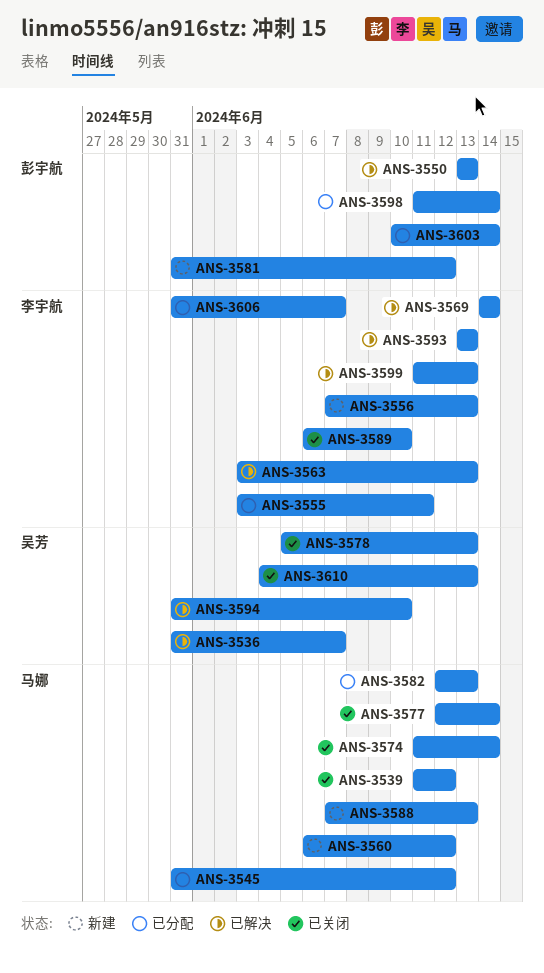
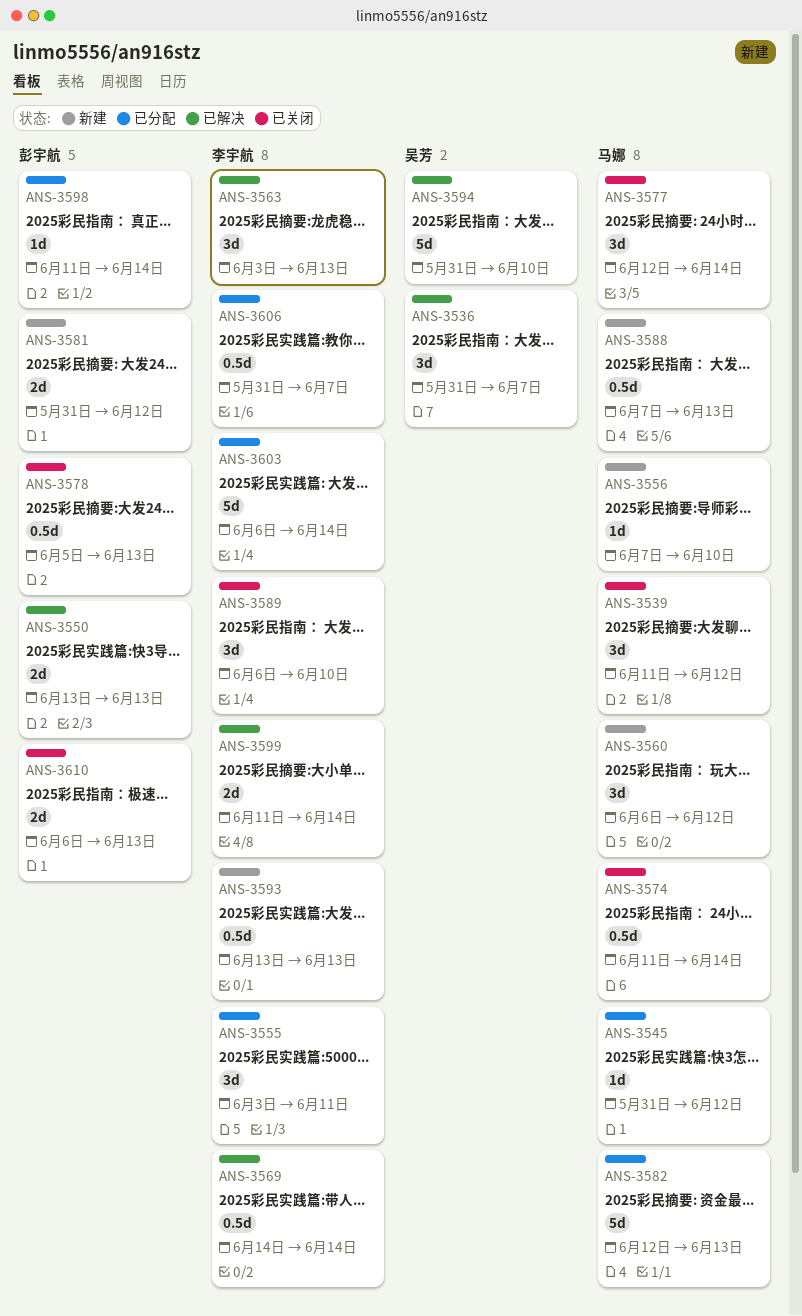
ANS-3556, owner: 李宇航 -> 马娜
ANS-3556, due: Jun 13 -> Jun 10
ANS-3578, owner: 吴芳 -> 彭宇航
ANS-3593, status: 已解决 -> 新建
ANS-3599, due: Jun 13 -> Jun 14
ANS-3603, owner: 彭宇航 -> 李宇航
ANS-3603, start: Jun 10 -> Jun 6
ANS-3610, owner: 吴芳 -> 彭宇航
ANS-3610, start: Jun 4 -> Jun 6

